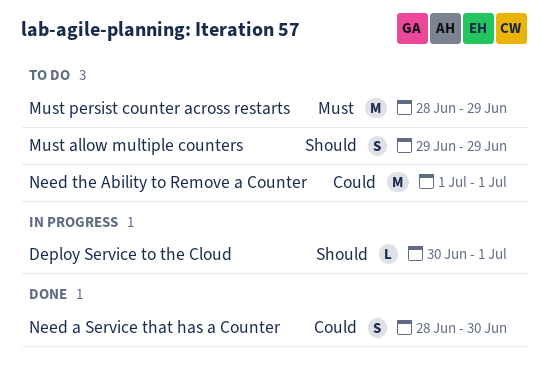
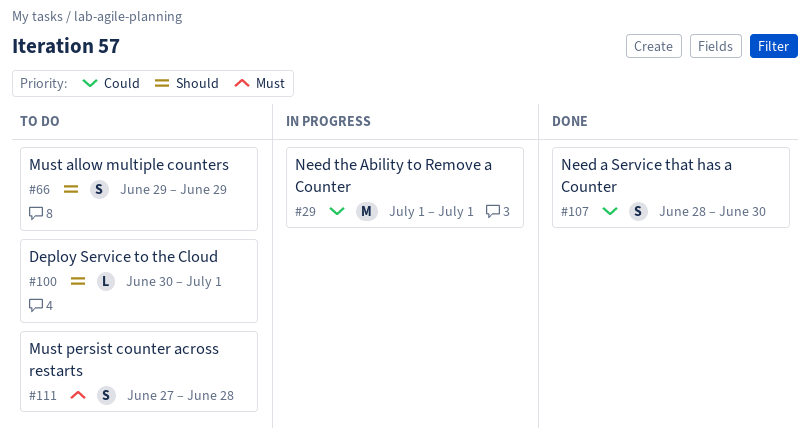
Deploy Service to the Cloud, status: In progress -> To do
Must persist counter across restarts, estimate: M -> S
Must persist counter across restarts, start: Jun 28 -> Jun 27
Must persist counter across restarts, due: Jun 29 -> Jun 28
Need the Ability to Remove a Counter, status: To do -> In progress

